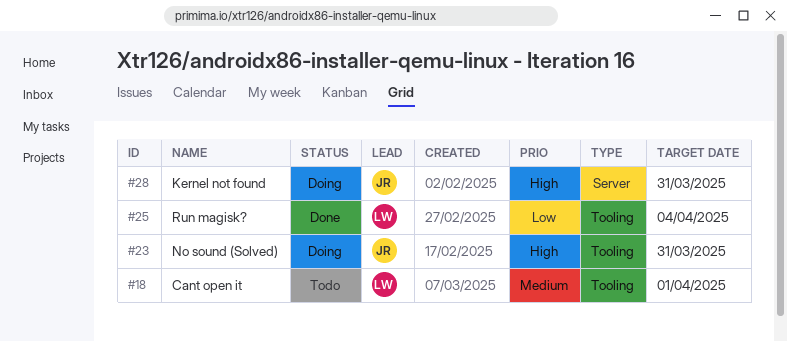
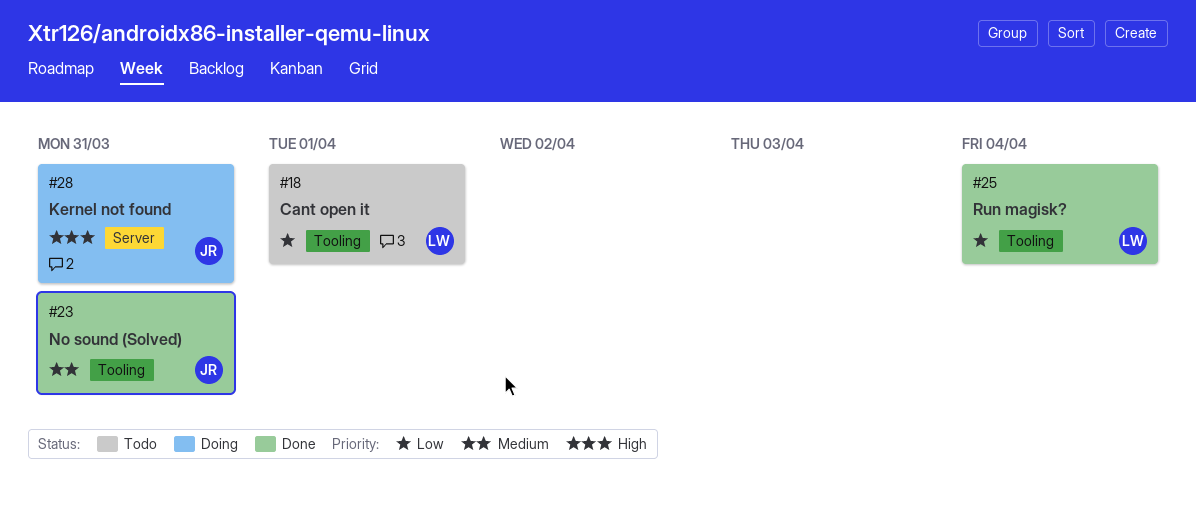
#18, priority: Medium -> Low
#23, status: Doing -> Done
#23, priority: High -> Medium

